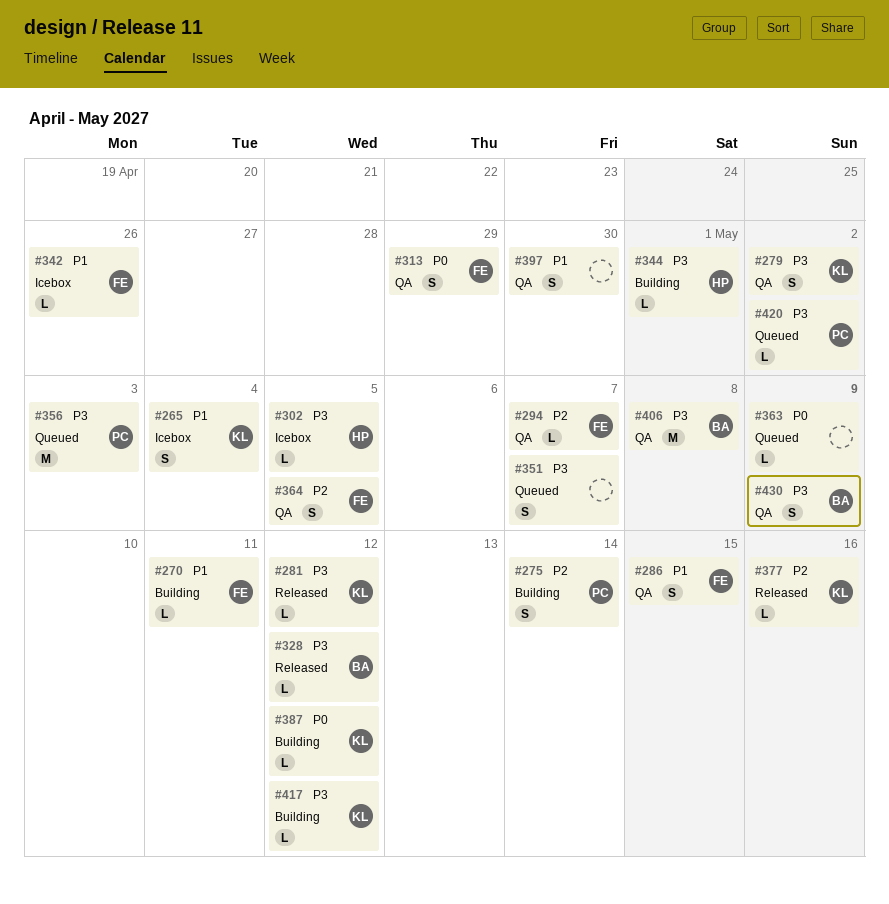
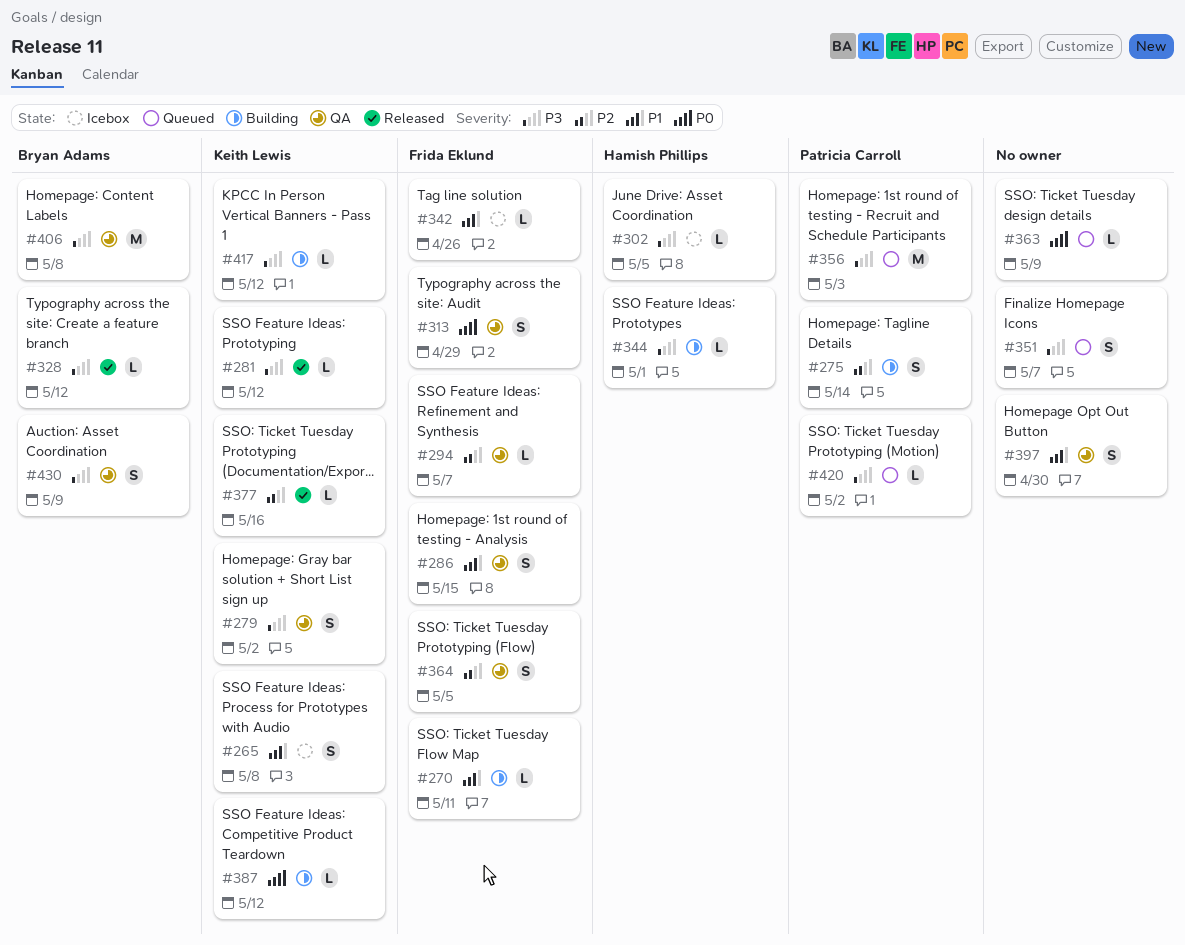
#265, due: May 4 -> May 8

